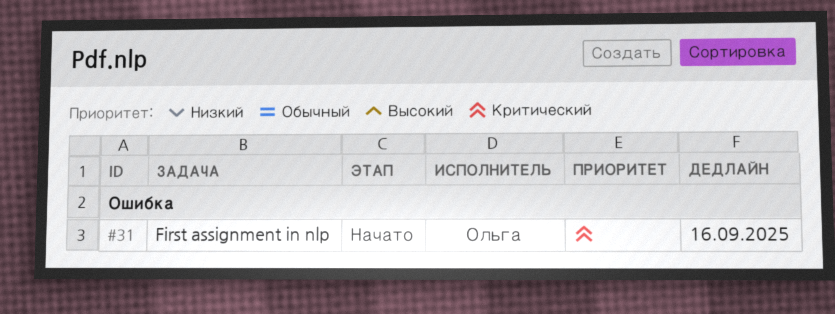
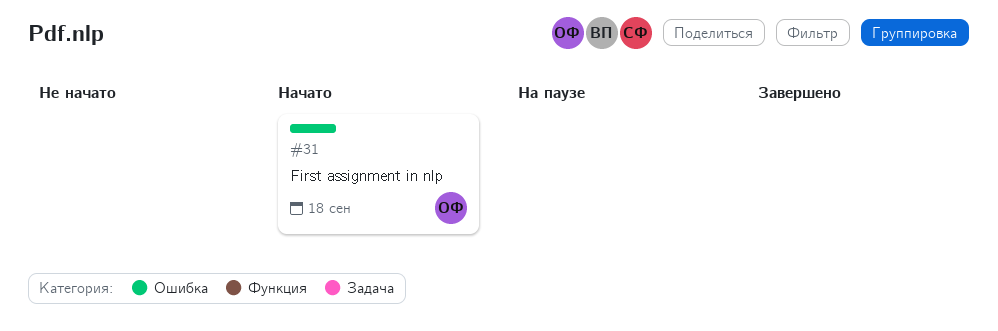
#31, due: Sep 16 -> Sep 18

